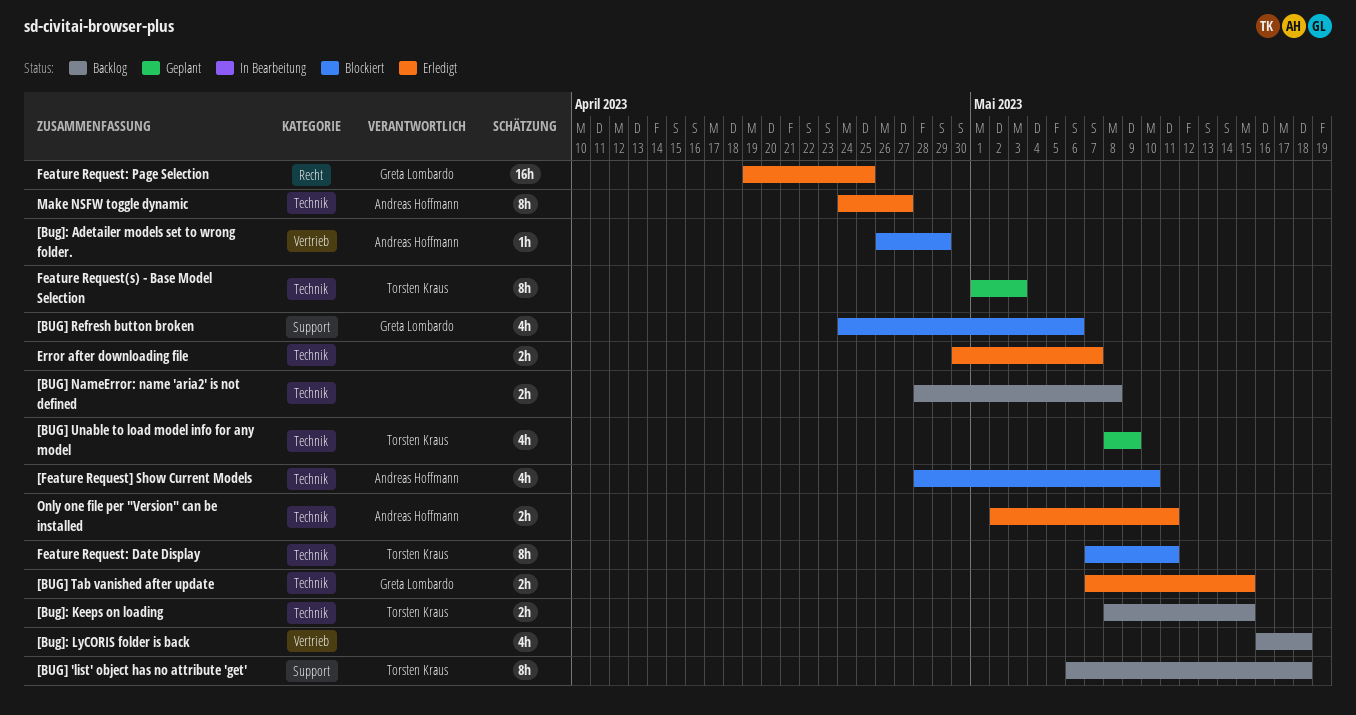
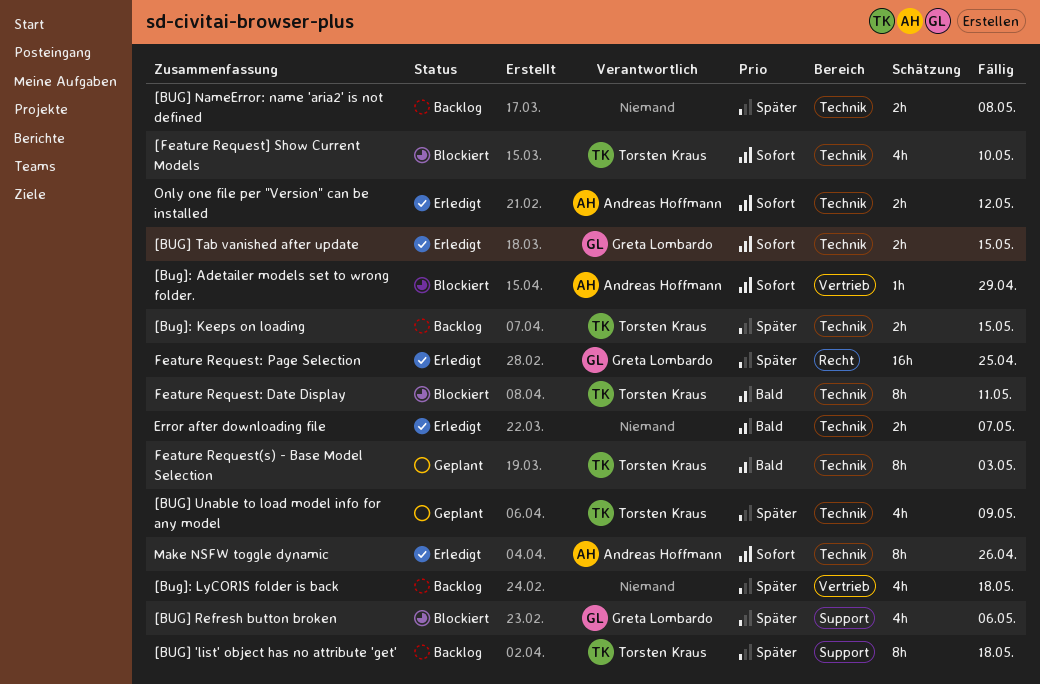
[Feature Request] Show Current Models, owner: Andreas Hoffmann -> Torsten Kraus
Make NSFW toggle dynamic, due: Apr 27 -> Apr 26
Only one file per "Version" can be installed, due: May 11 -> May 12

